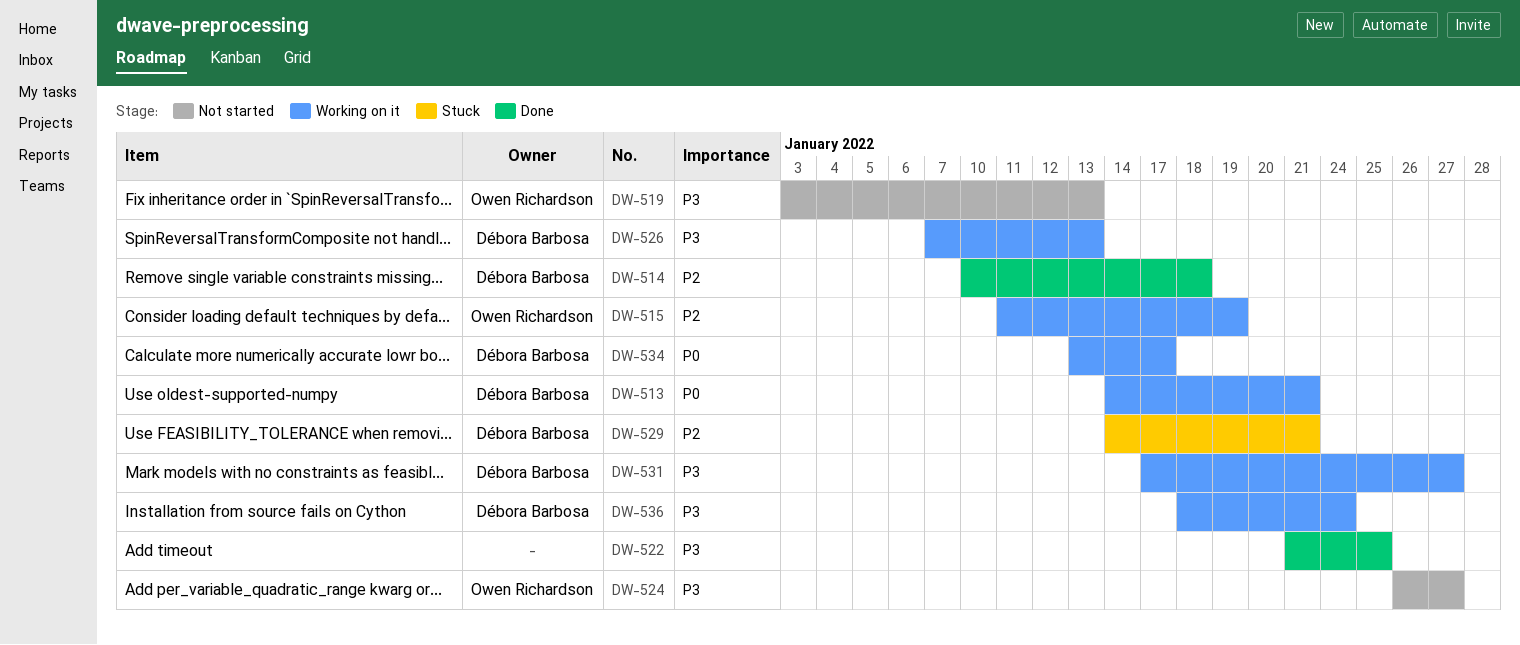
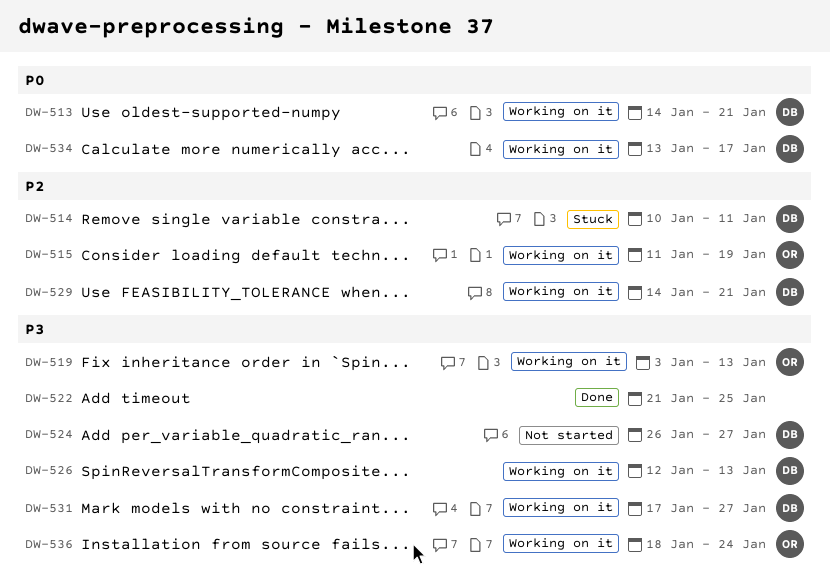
DW-514, status: Done -> Stuck
DW-514, due: Jan 18 -> Jan 11
DW-519, status: Not started -> Working on it
DW-524, owner: Owen Richardson -> Débora Barbosa
DW-526, start: Jan 7 -> Jan 12
DW-529, status: Stuck -> Working on it
DW-536, owner: Débora Barbosa -> Owen Richardson

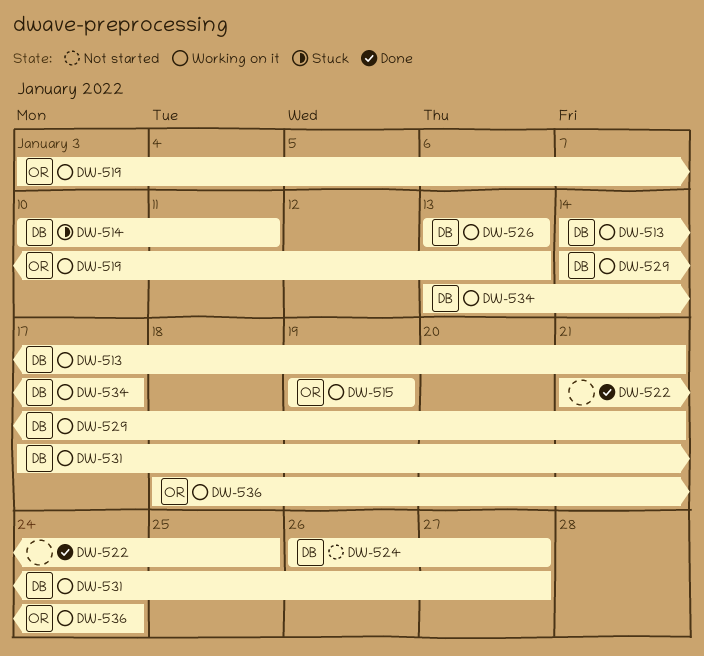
DW-515, start: Jan 11 -> Jan 19
DW-526, start: Jan 12 -> Jan 13

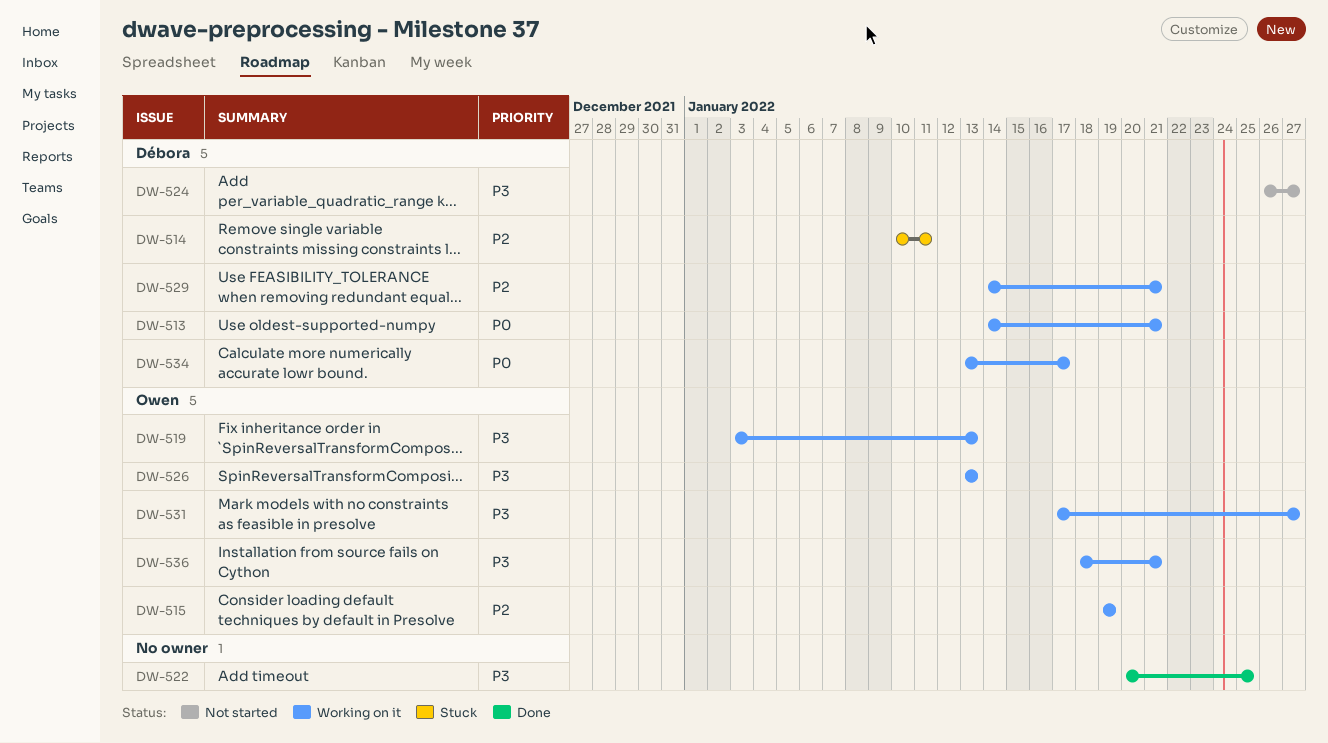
DW-522, start: Jan 21 -> Jan 20
DW-526, owner: Débora -> Owen
DW-531, owner: Débora -> Owen
DW-536, due: Jan 24 -> Jan 21

